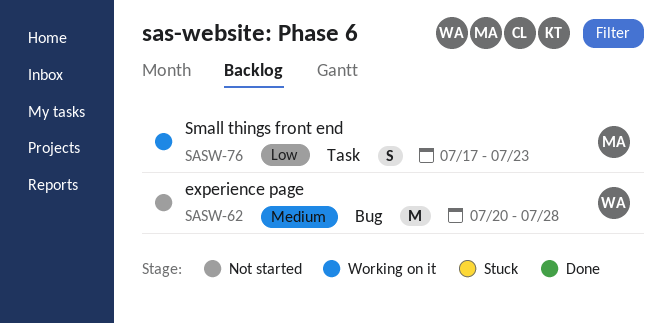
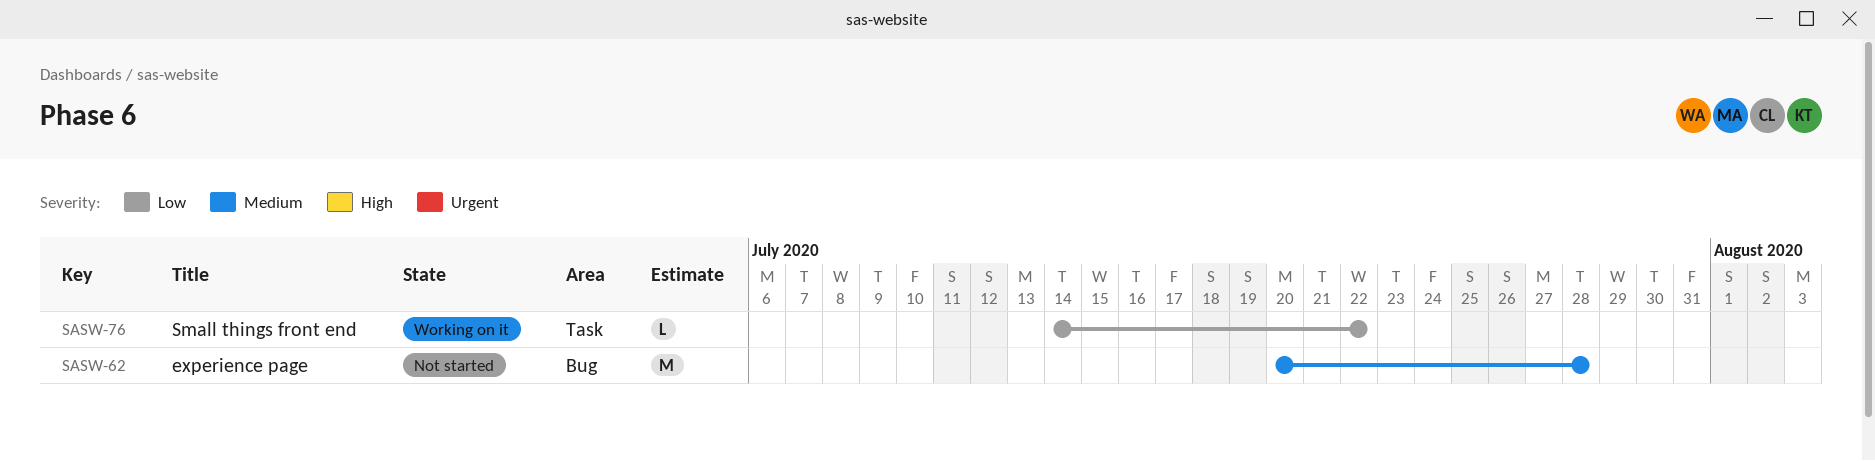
SASW-76, estimate: S -> L
SASW-76, start: Jul 17 -> Jul 14
SASW-76, due: Jul 23 -> Jul 22

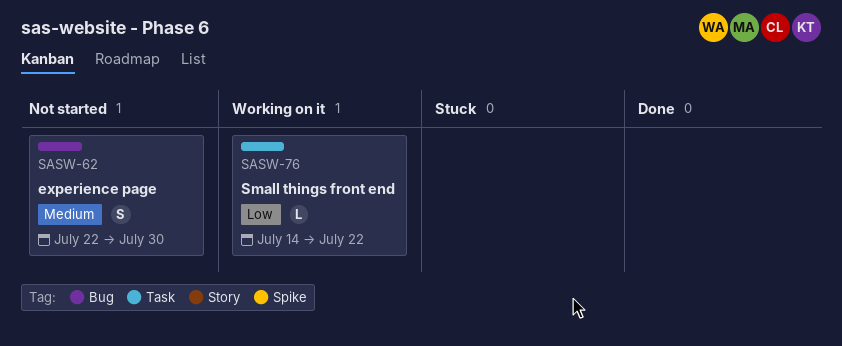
SASW-62, estimate: M -> S
SASW-62, start: Jul 20 -> Jul 22
SASW-62, due: Jul 28 -> Jul 30

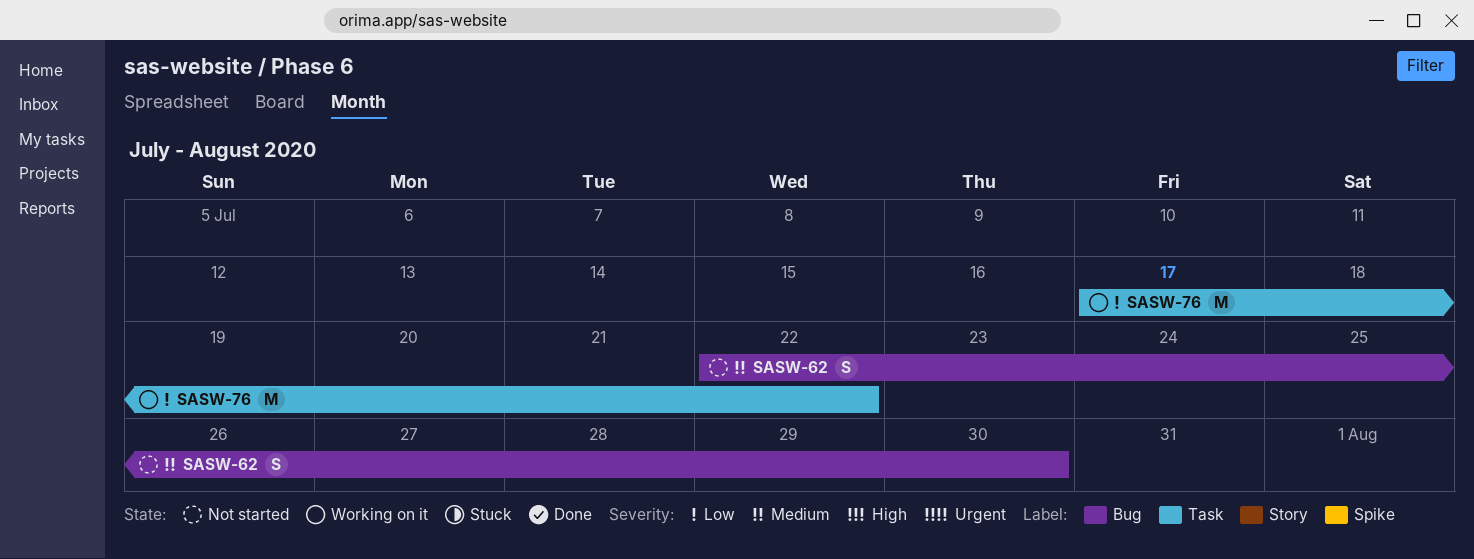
SASW-76, estimate: L -> M
SASW-76, start: Jul 14 -> Jul 17

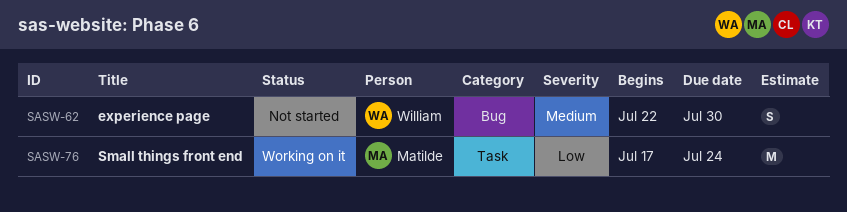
SASW-76, due: Jul 22 -> Jul 24

